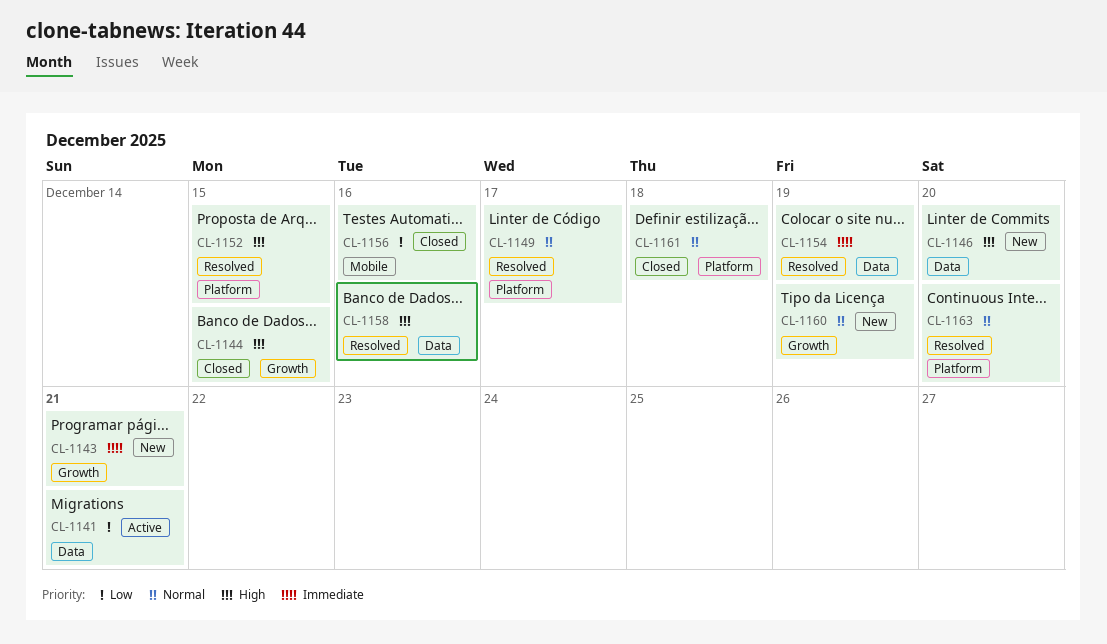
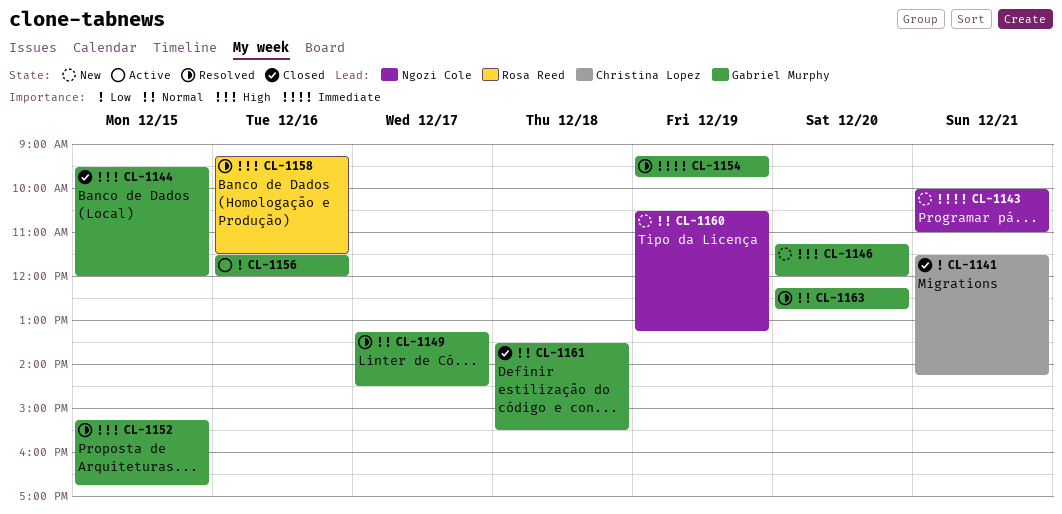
CL-1141, status: Active -> Closed
CL-1156, status: Closed -> Active

